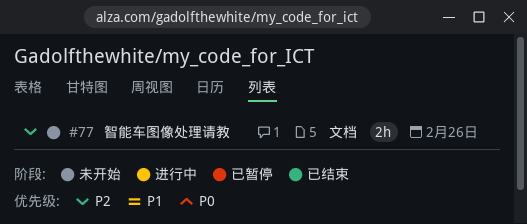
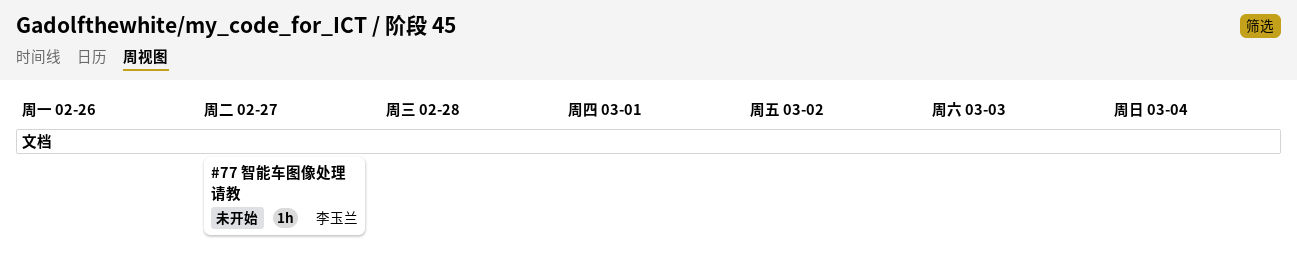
#77, estimate: 2h -> 1h
#77, due: Feb 26 -> Feb 27

